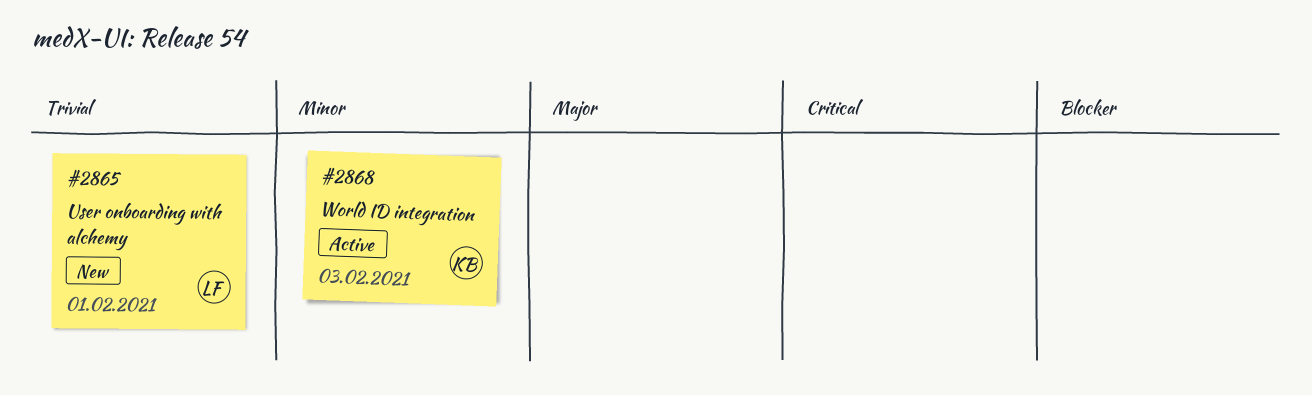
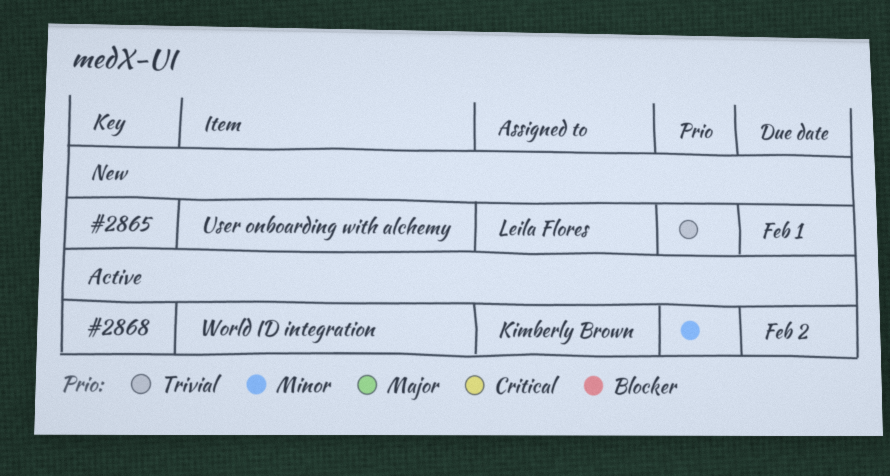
#2868, due: Feb 3 -> Feb 2

